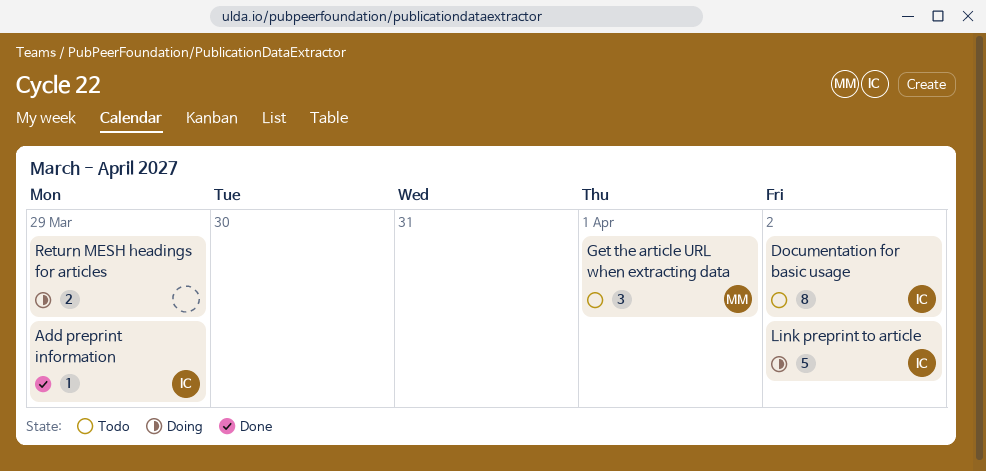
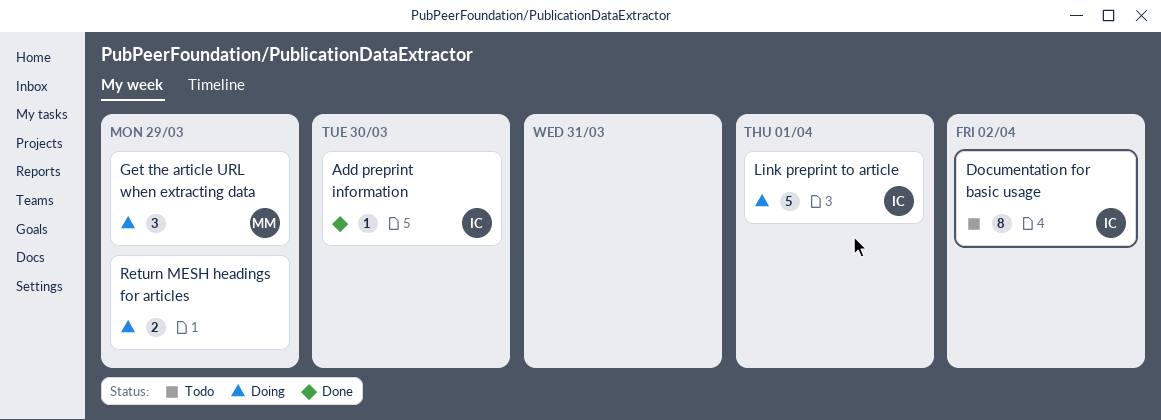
Add preprint information, due: Mar 29 -> Mar 30
Get the article URL when extracting data, status: Todo -> Doing
Get the article URL when extracting data, due: Apr 1 -> Mar 29
Link preprint to article, due: Apr 2 -> Apr 1

